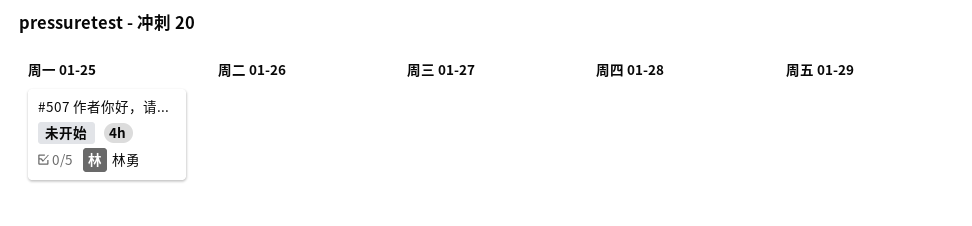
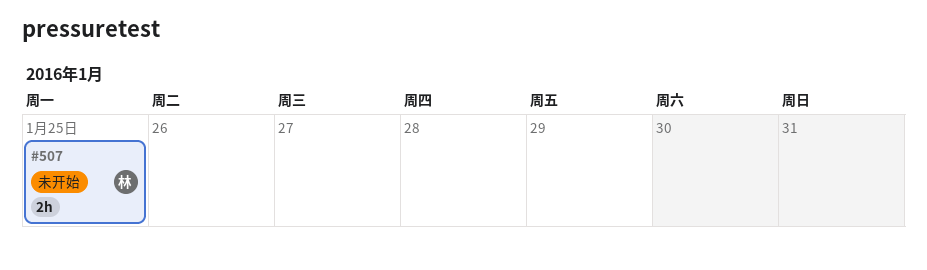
#507, estimate: 4h -> 2h

